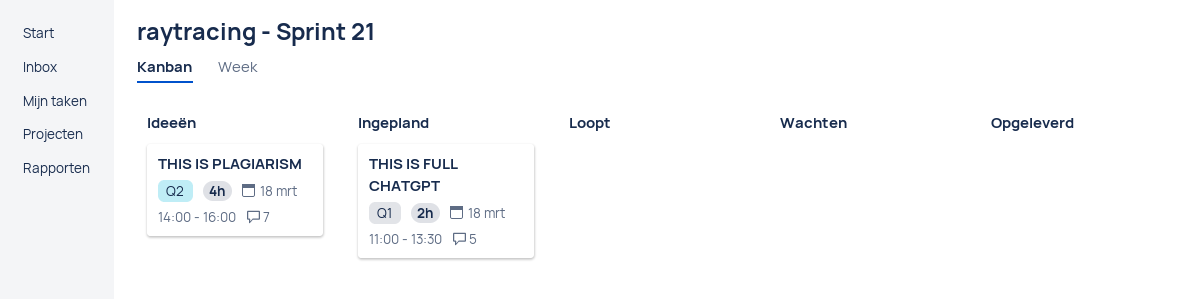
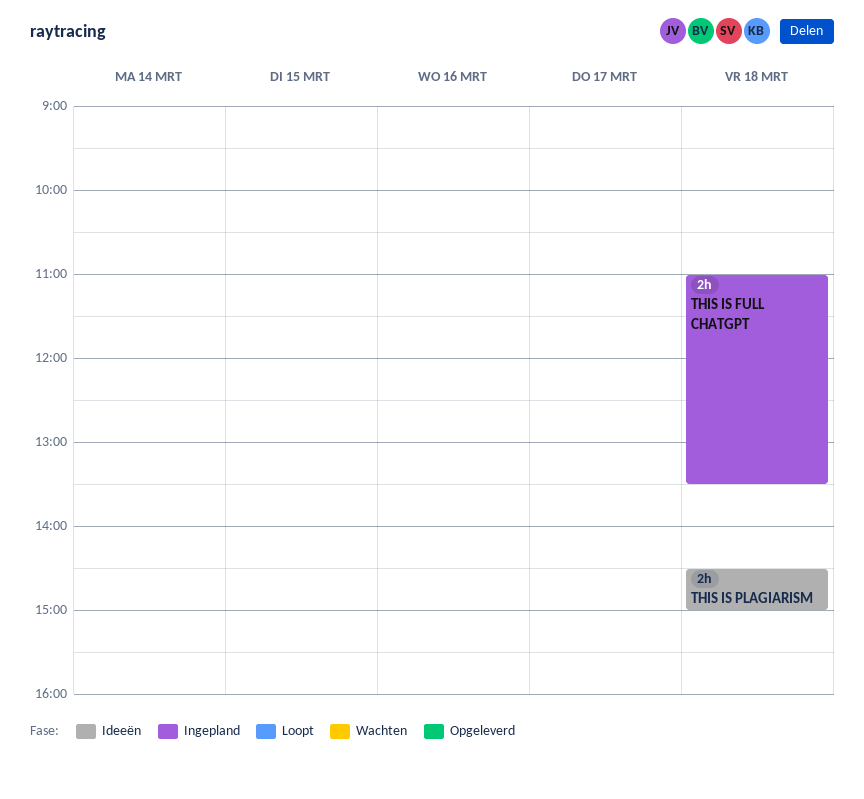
THIS IS PLAGIARISM, estimate: 4h -> 2h
THIS IS PLAGIARISM, begins: 14:00 -> 14:30
THIS IS PLAGIARISM, ends: 16:00 -> 15:00

